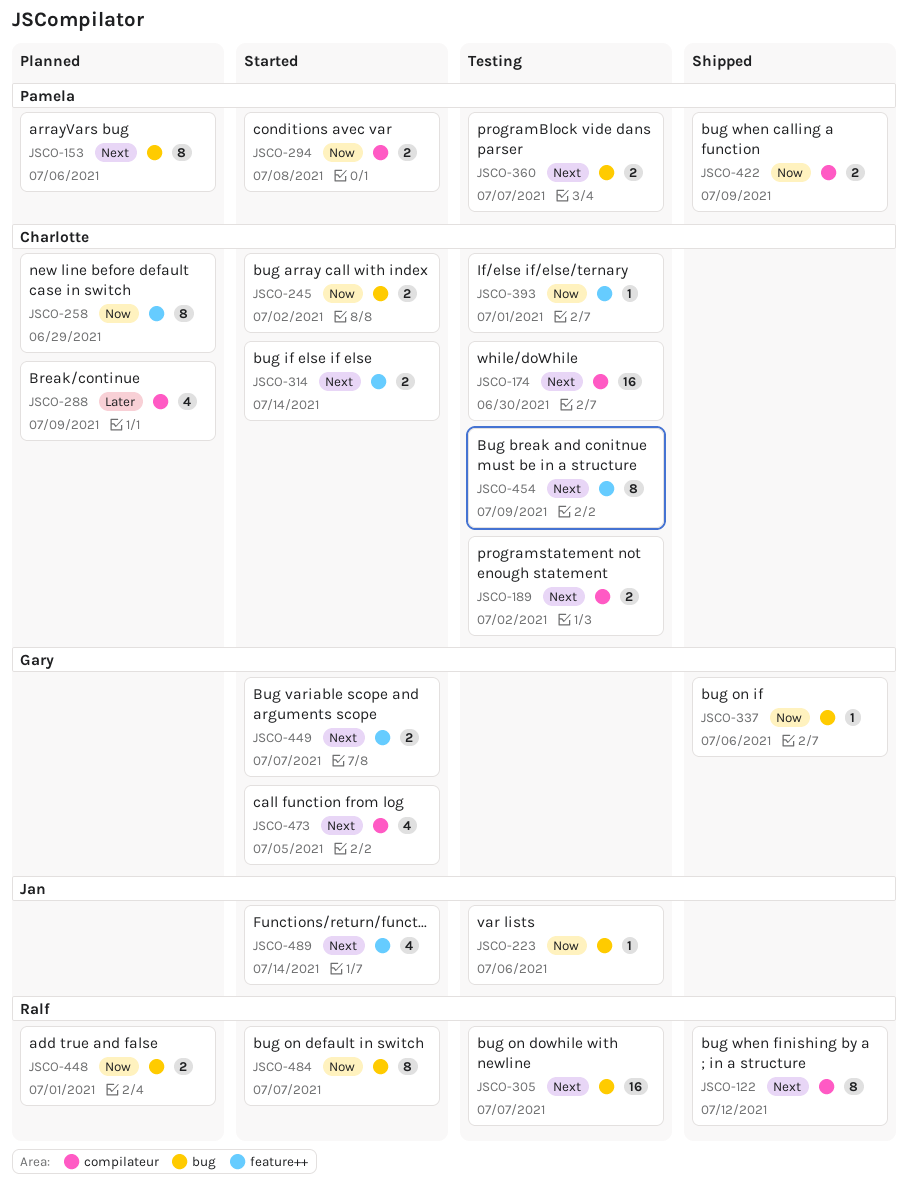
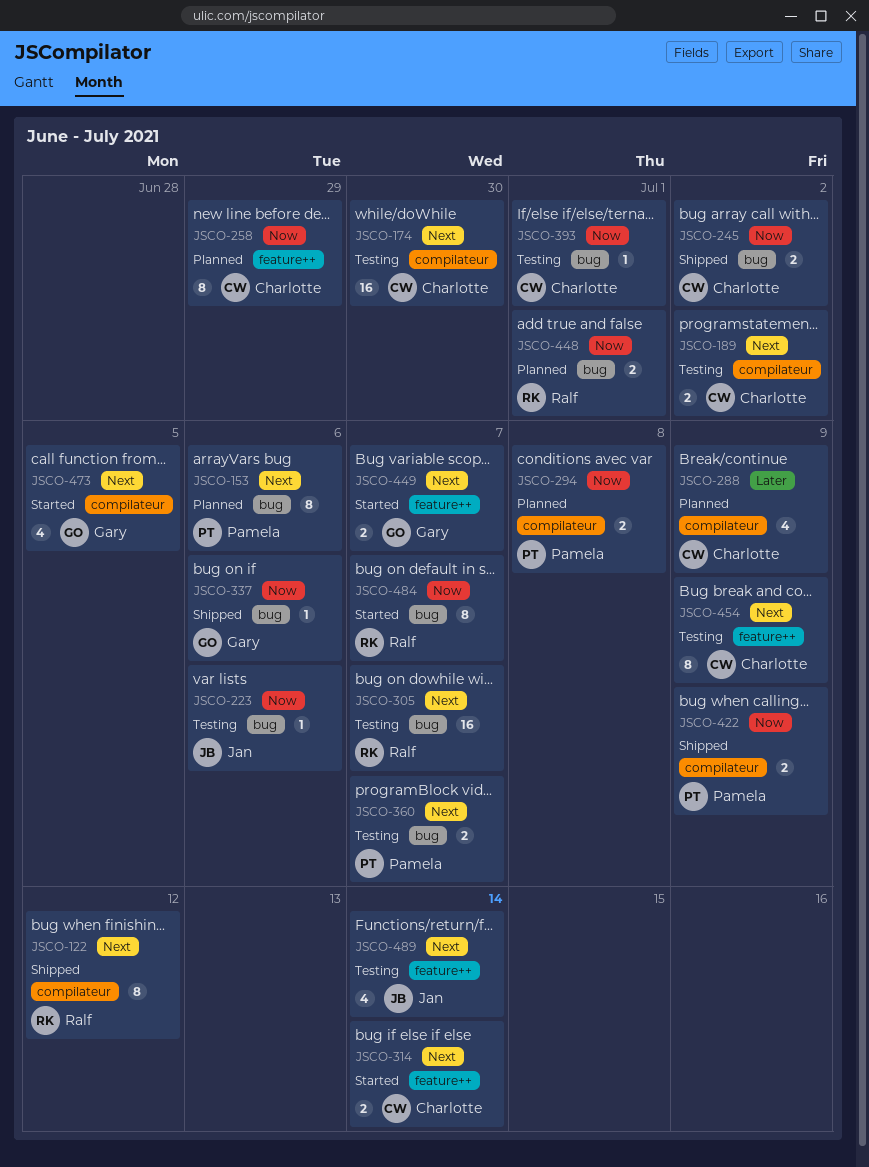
JSCO-245, status: Started -> Shipped
JSCO-294, status: Started -> Planned
JSCO-393, label: feature++ -> bug
JSCO-489, status: Started -> Testing

